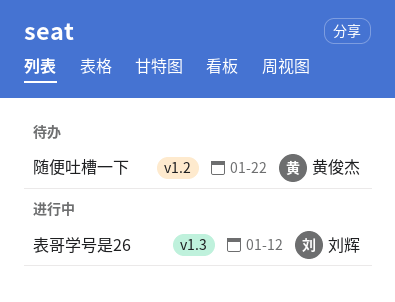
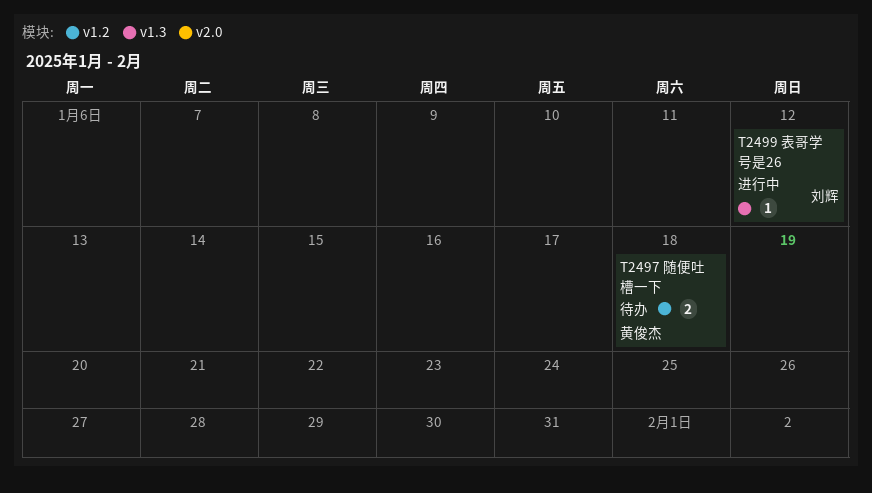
随便吐槽一下, due: Jan 22 -> Jan 18

